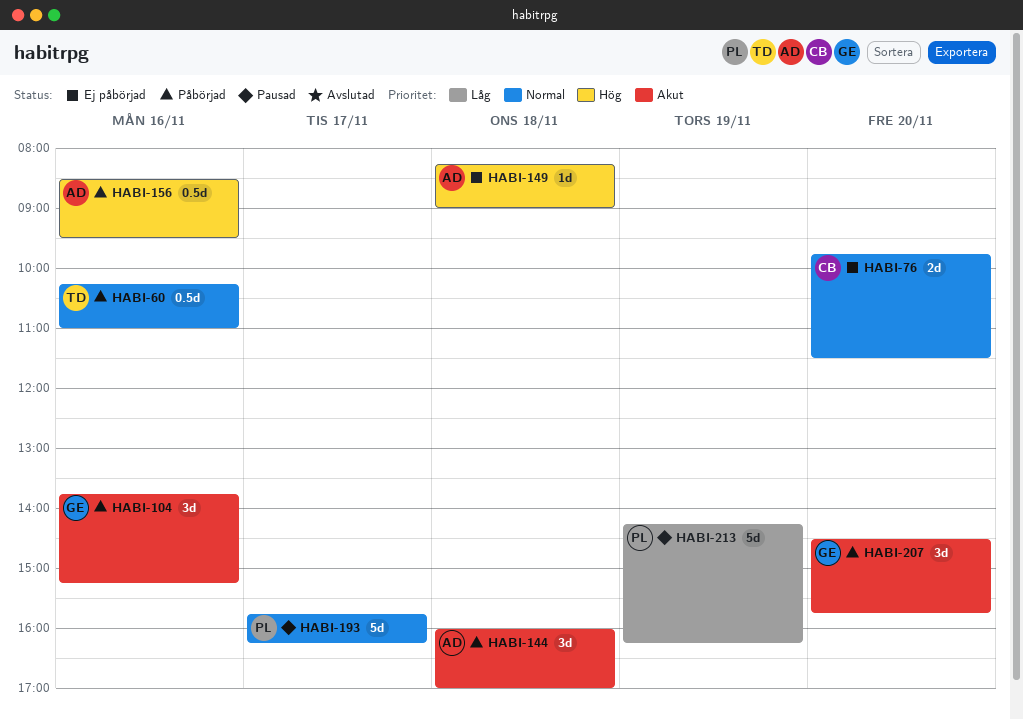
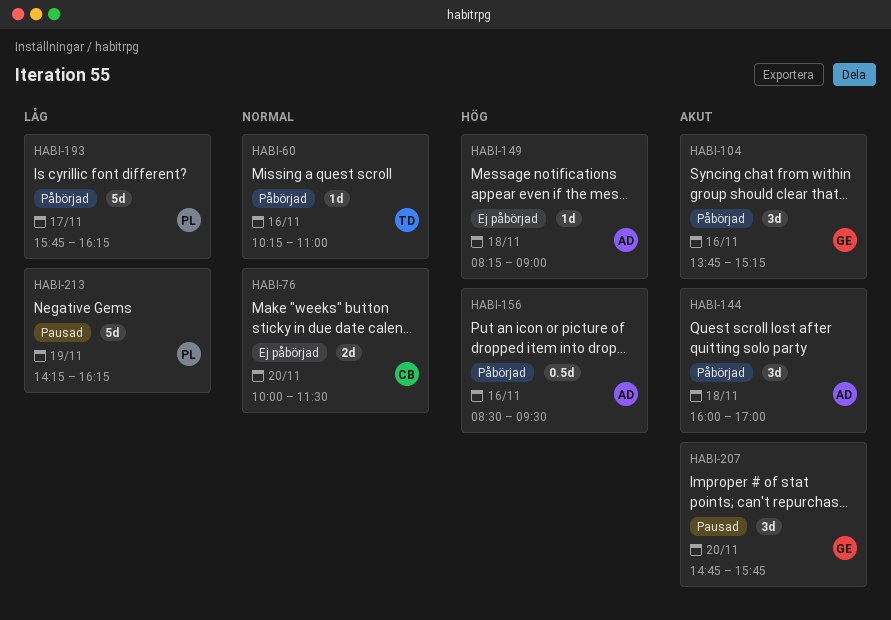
HABI-60, estimate: 0.5d -> 1d
HABI-76, begins: 09:45 -> 10:00
HABI-193, status: Pausad -> Påbörjad
HABI-193, priority: Normal -> Låg
HABI-207, status: Påbörjad -> Pausad
HABI-207, begins: 14:30 -> 14:45

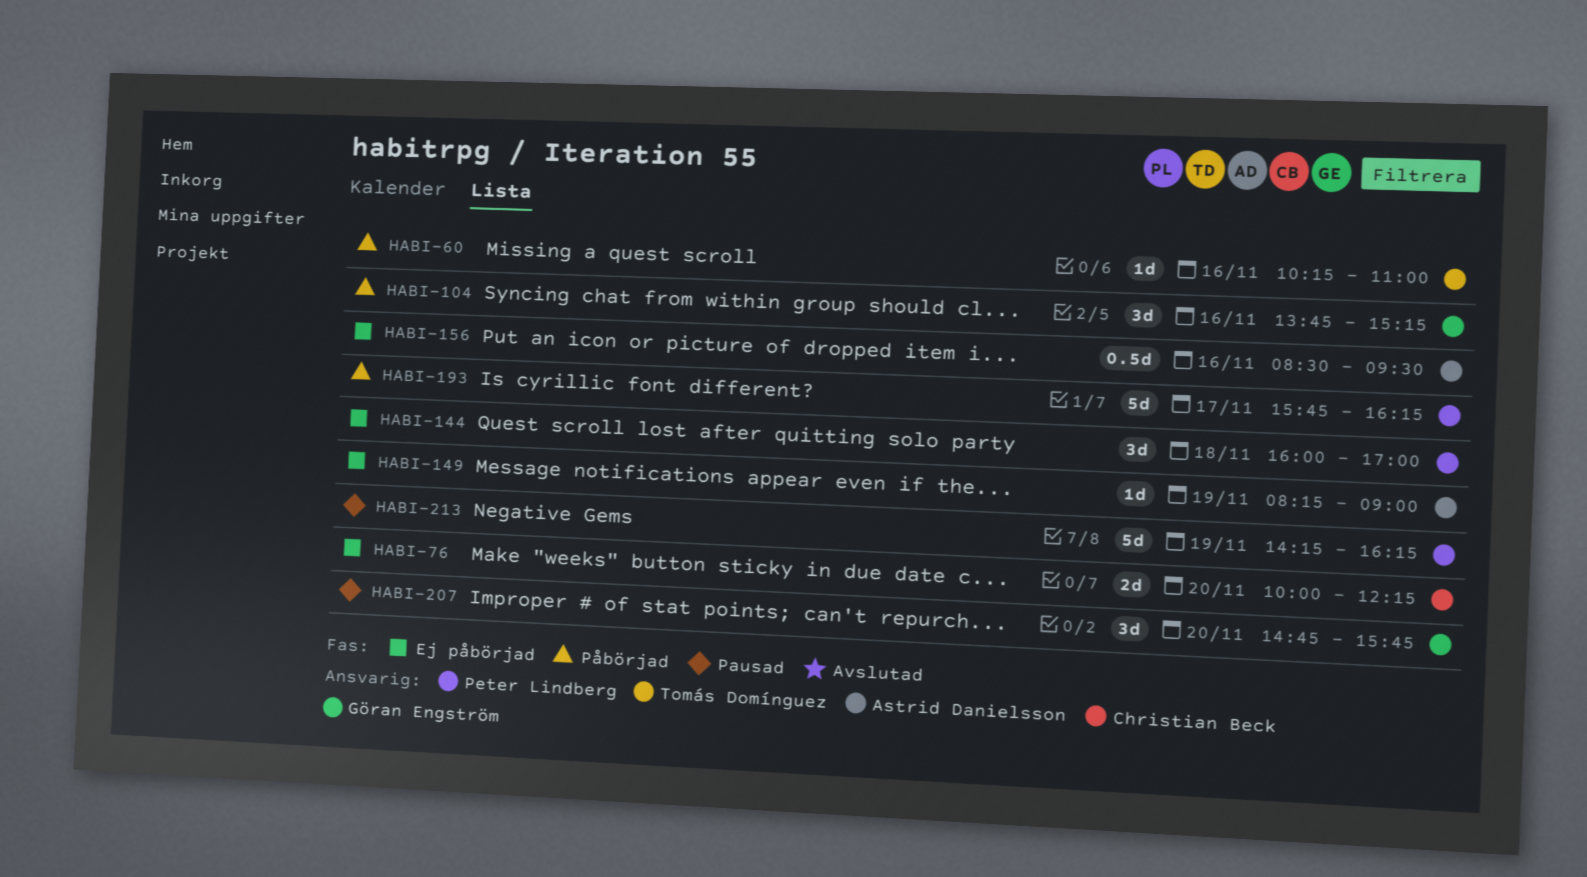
HABI-76, ends: 11:30 -> 12:15
HABI-144, status: Påbörjad -> Ej påbörjad
HABI-144, owner: Astrid Danielsson -> Peter Lindberg
HABI-149, day: Nov 18 -> Nov 19
HABI-156, status: Påbörjad -> Ej påbörjad

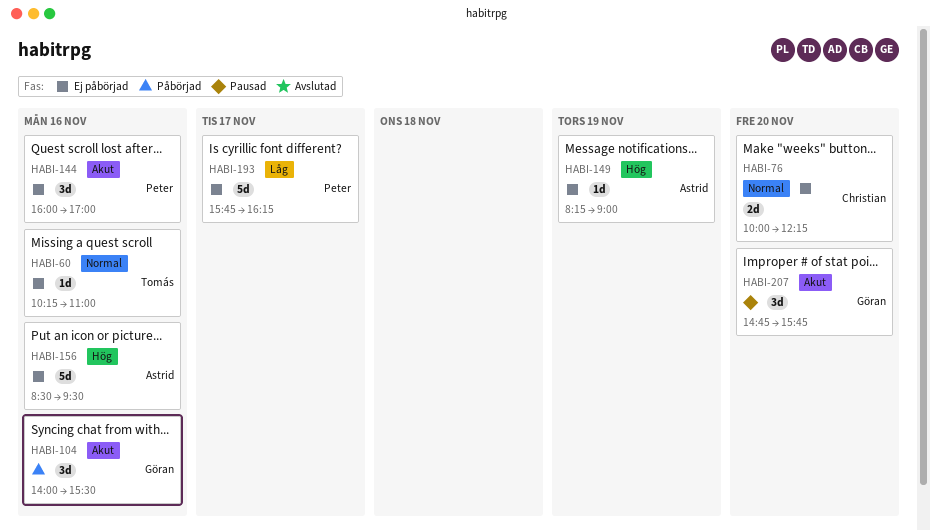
HABI-60, status: Påbörjad -> Ej påbörjad
HABI-104, begins: 13:45 -> 14:00
HABI-104, ends: 15:15 -> 15:30
HABI-144, day: Nov 18 -> Nov 16
HABI-156, estimate: 0.5d -> 5d
HABI-193, status: Påbörjad -> Ej påbörjad
HABI-213: present -> none

